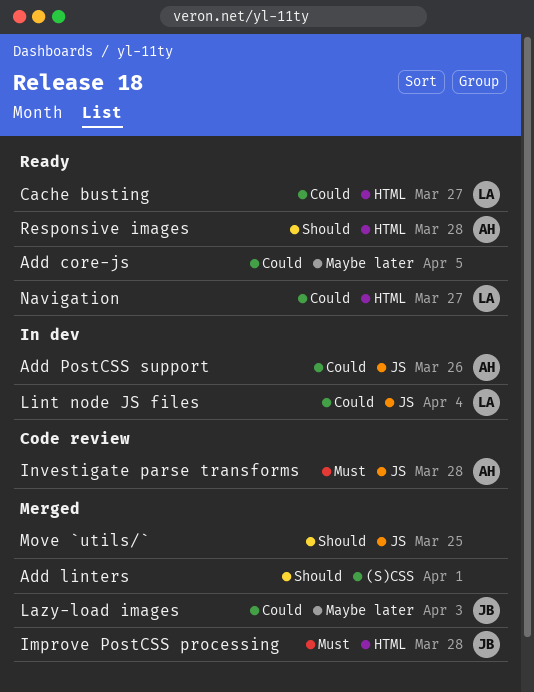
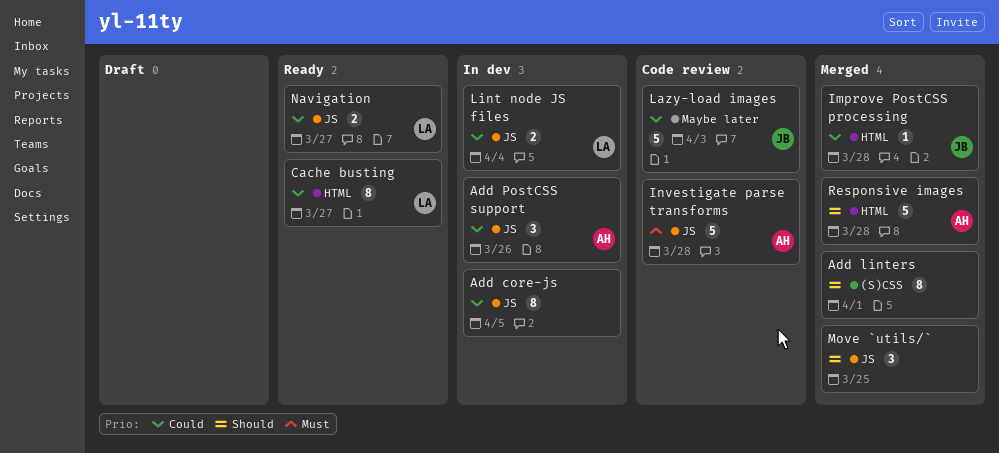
Add core-js, status: Ready -> In dev
Add core-js, label: Maybe later -> JS
Improve PostCSS processing, priority: Must -> Could
Lazy-load images, status: Merged -> Code review
Navigation, label: HTML -> JS
Responsive images, status: Ready -> Merged

